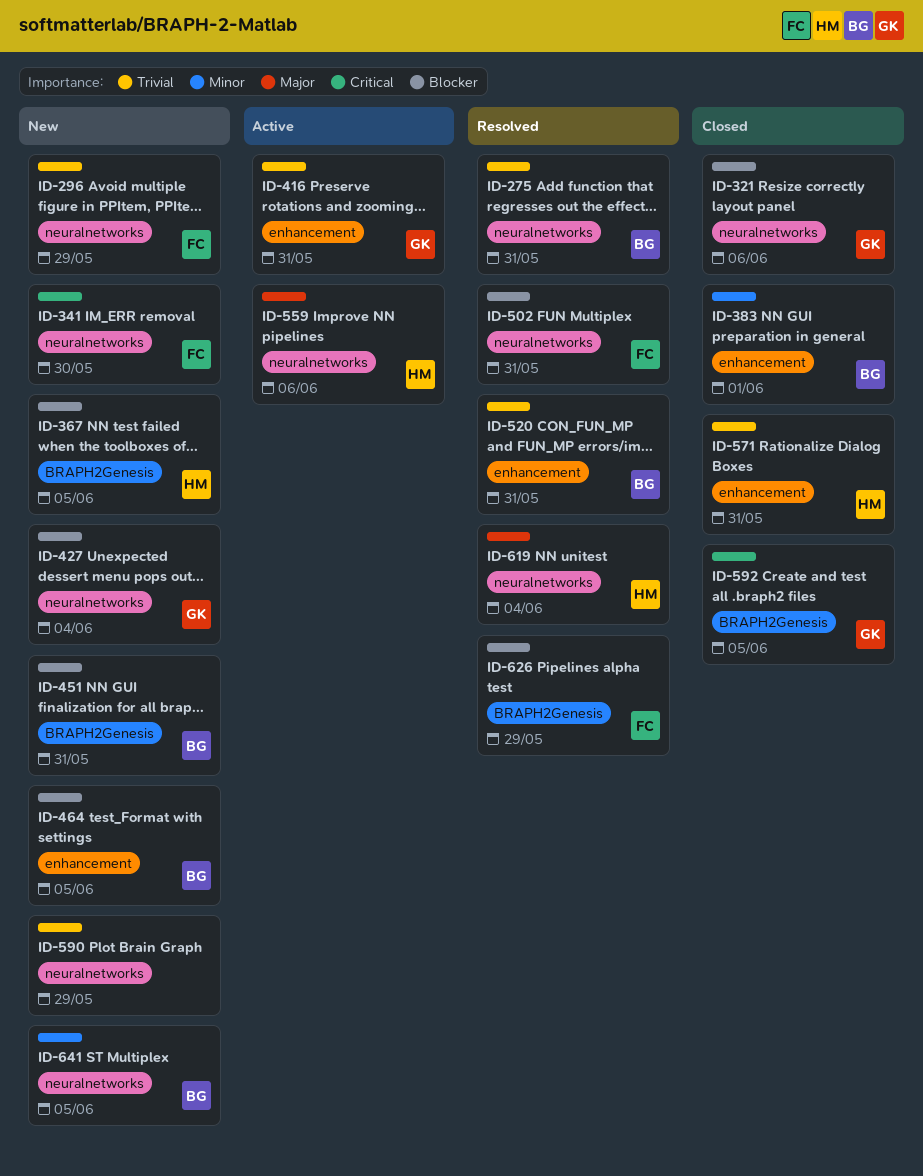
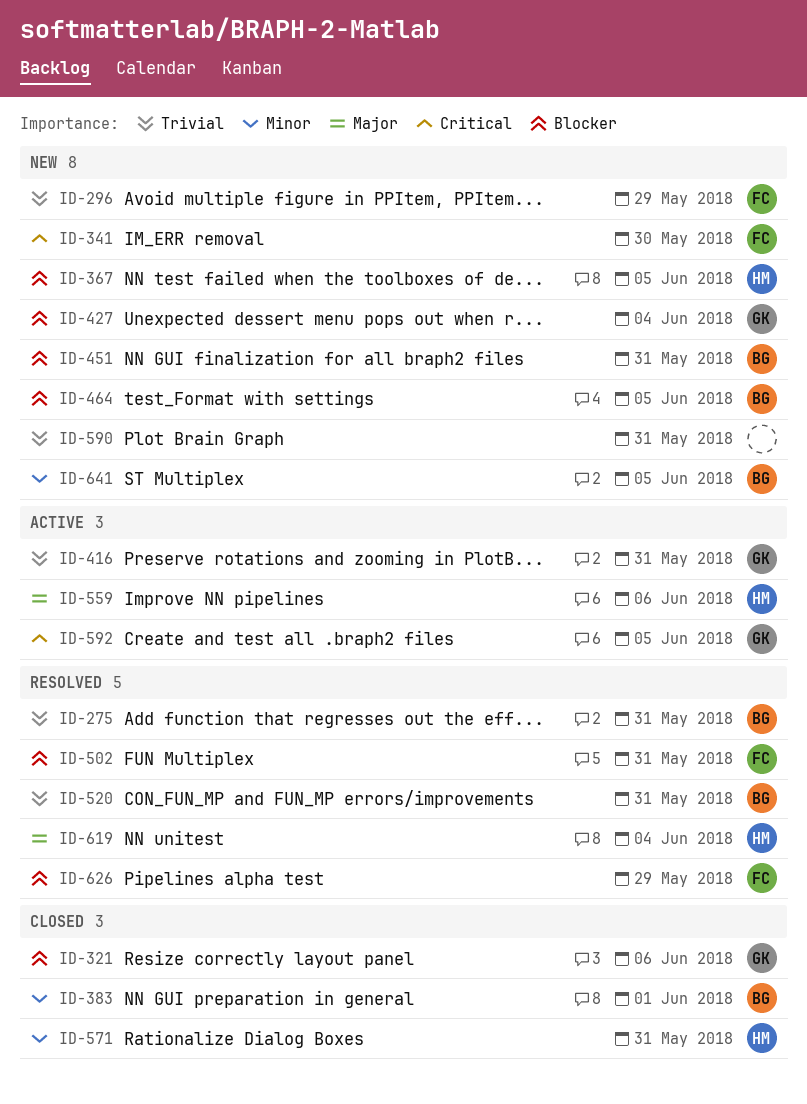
ID-571, priority: Trivial -> Minor
ID-590, due: May 29 -> May 31
ID-592, status: Closed -> Active

